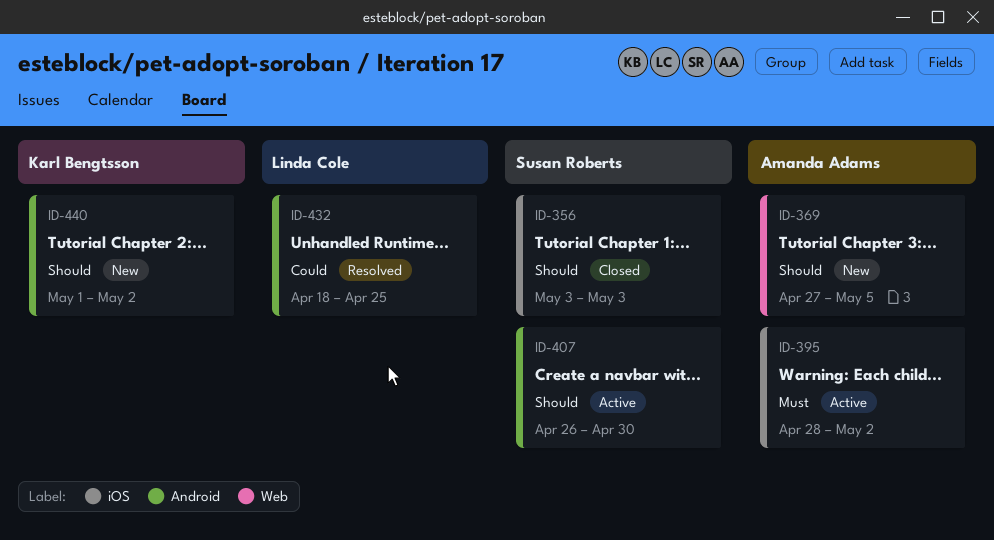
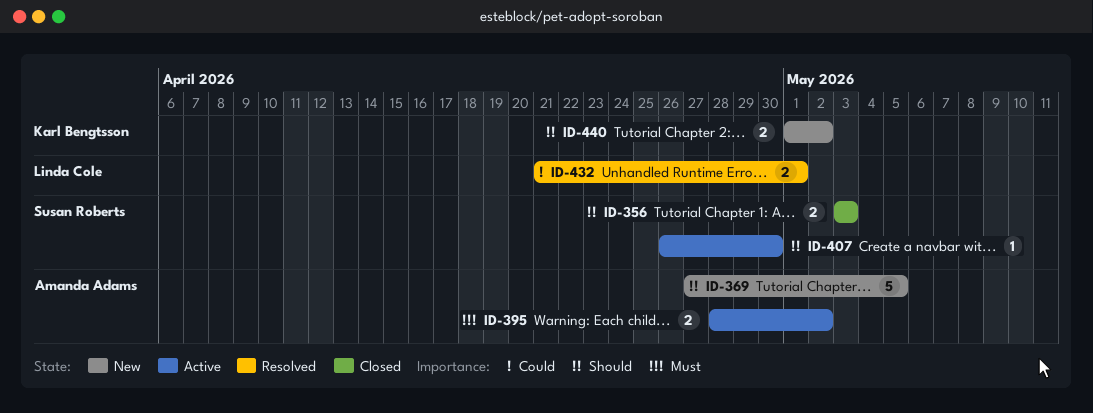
ID-432, start: Apr 18 -> Apr 21
ID-432, due: Apr 25 -> May 1

